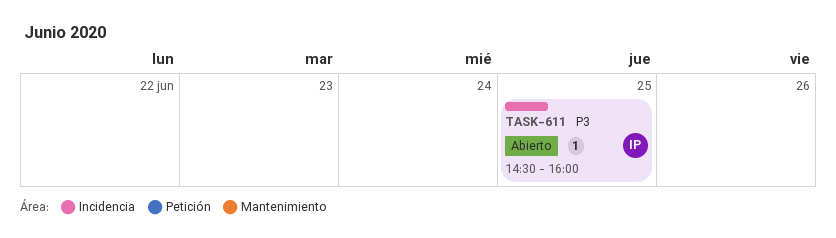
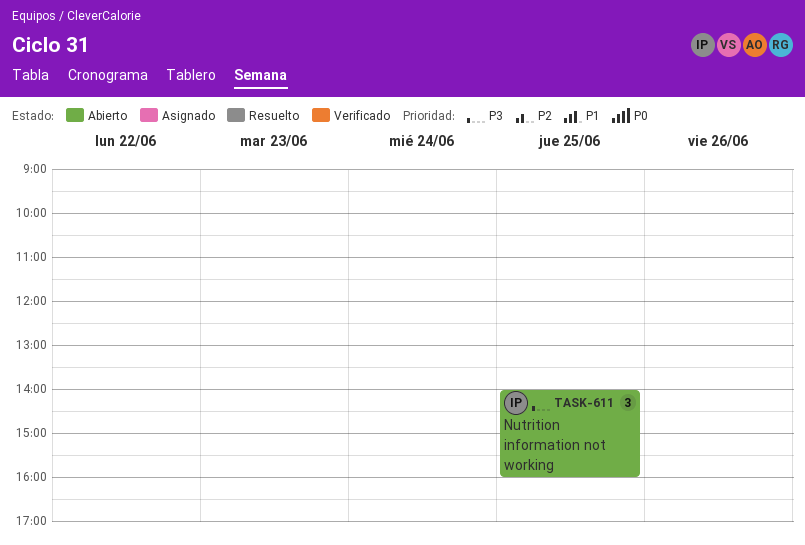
TASK-611, estimate: 1 -> 3
TASK-611, begins: 14:30 -> 14:00

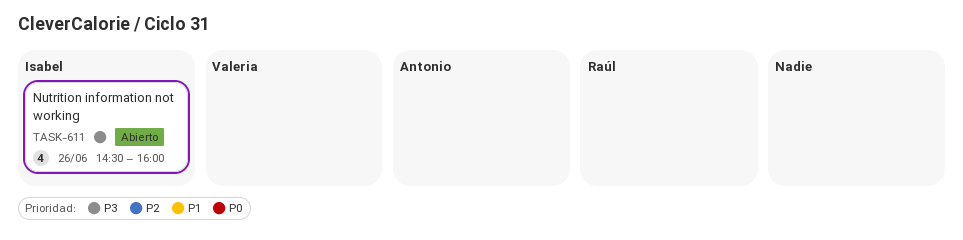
TASK-611, estimate: 3 -> 4
TASK-611, day: Jun 25 -> Jun 26
TASK-611, begins: 14:00 -> 14:30

